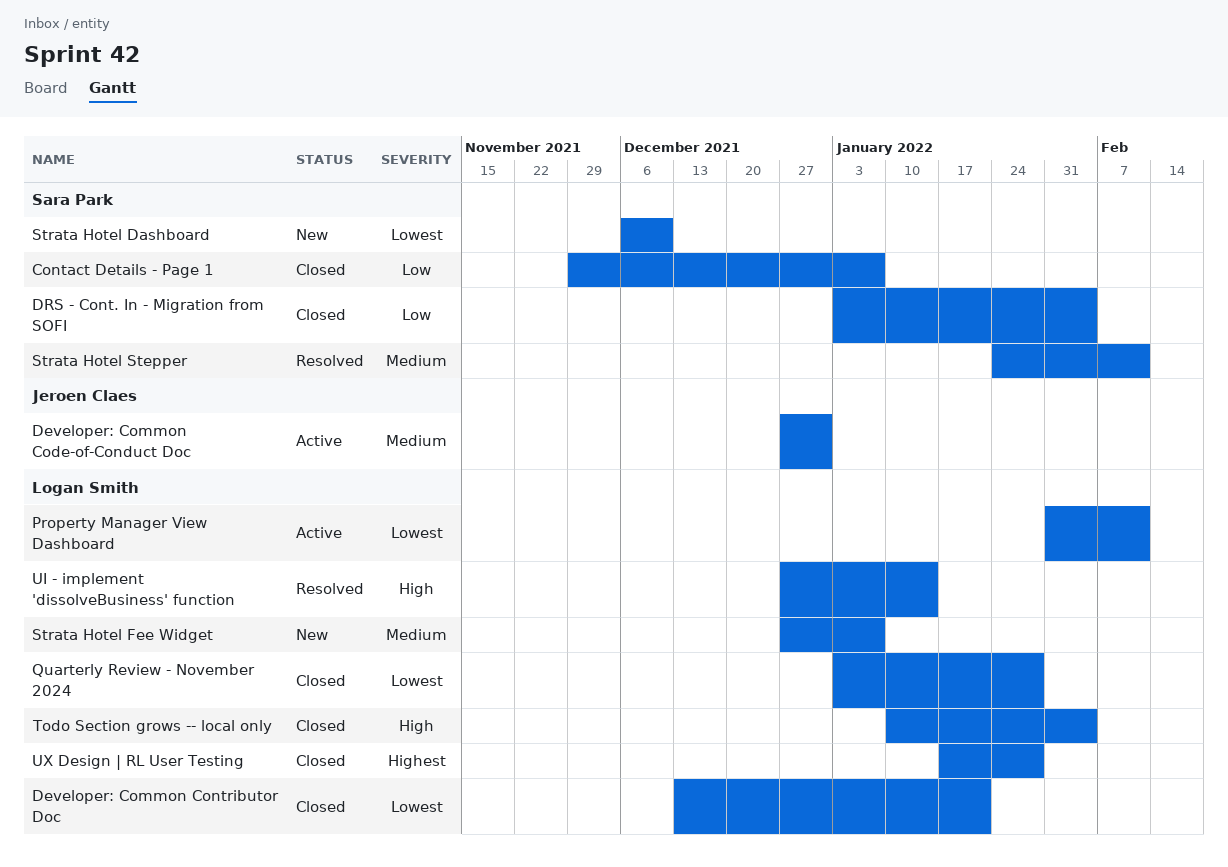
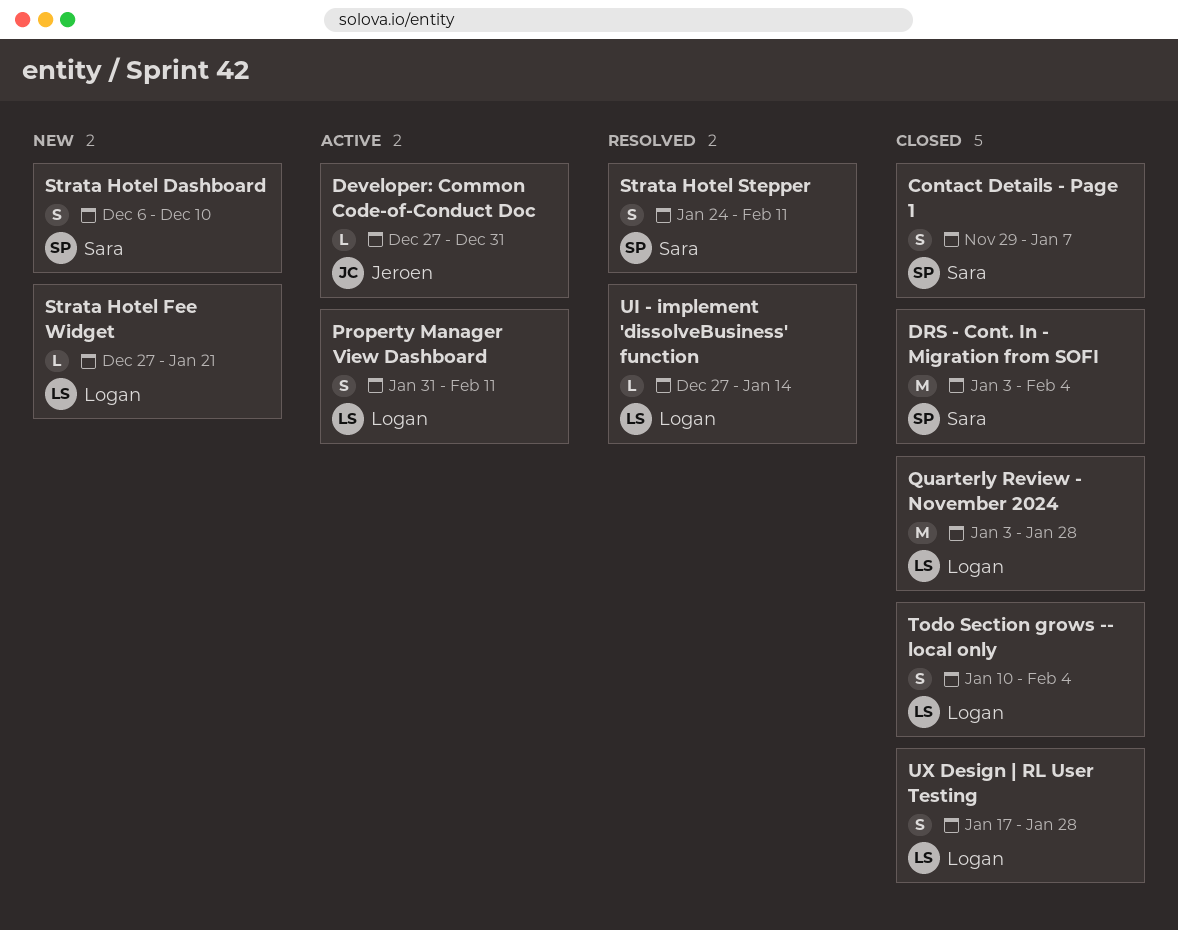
Developer: Common Contributor Doc: present -> none
Strata Hotel Fee Widget, due: Jan 7 -> Jan 21

